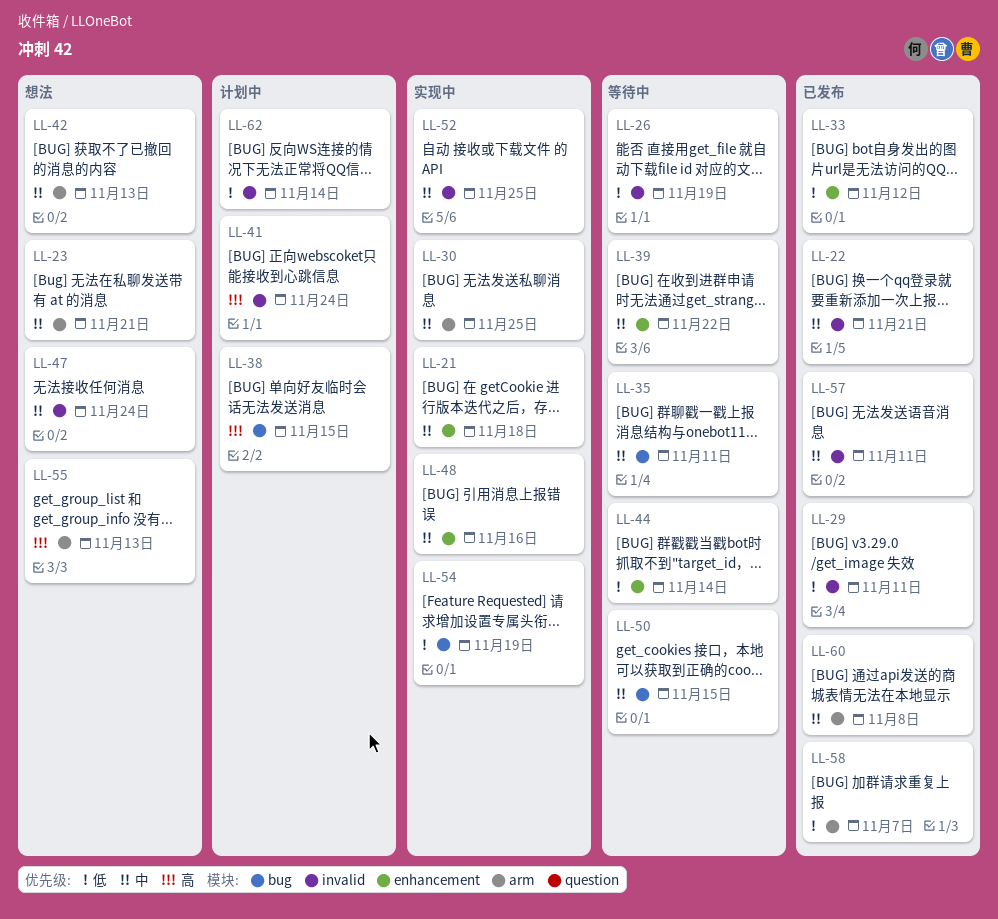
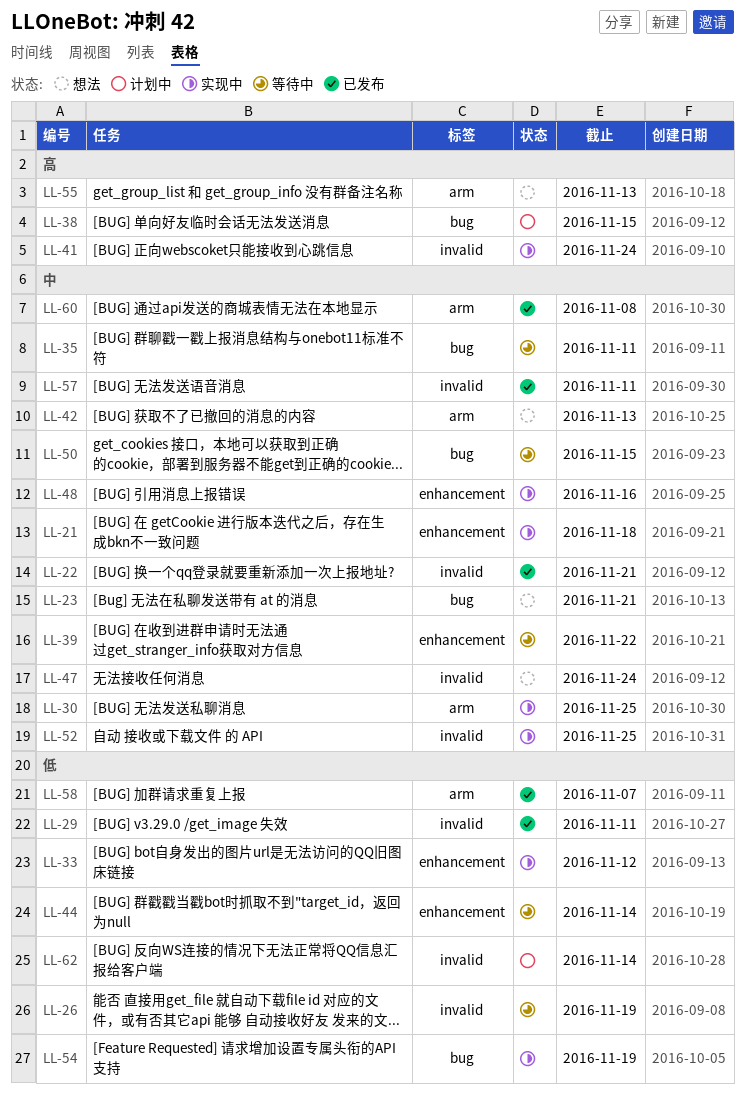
LL-23, label: arm -> bug
LL-33, status: 已发布 -> 实现中
LL-41, status: 计划中 -> 实现中

